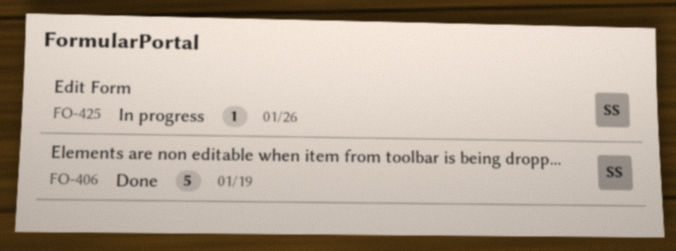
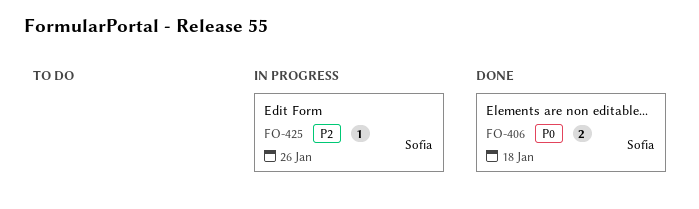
FO-406, estimate: 5 -> 2
FO-406, due: Jan 19 -> Jan 18

